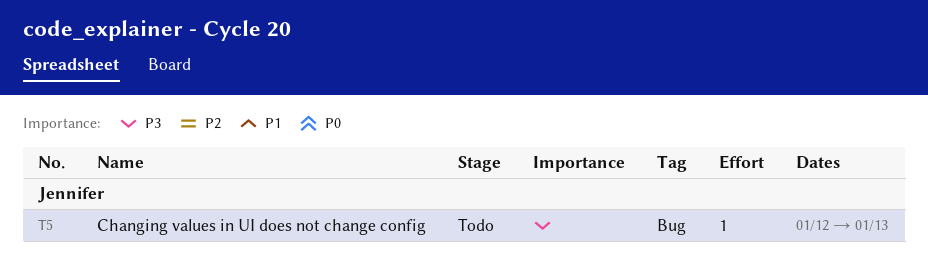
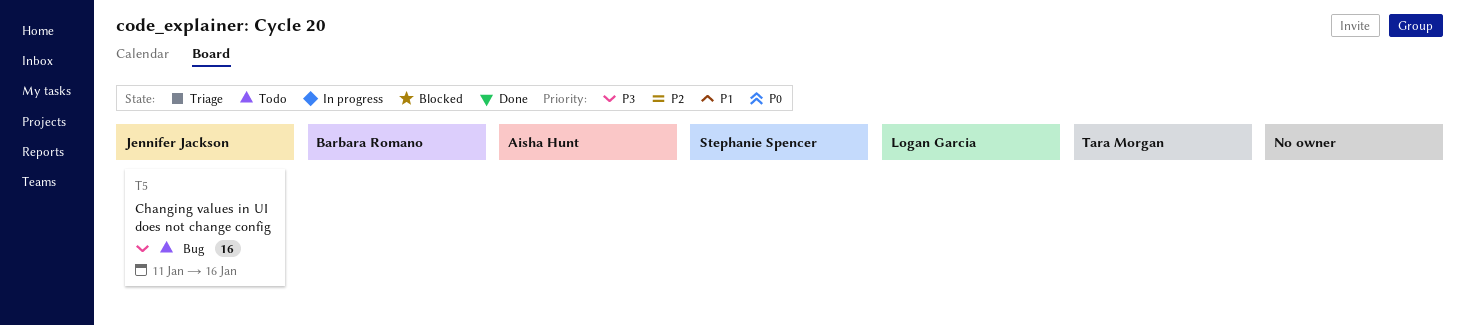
T5, estimate: 1 -> 16
T5, start: Jan 12 -> Jan 11
T5, due: Jan 13 -> Jan 16

